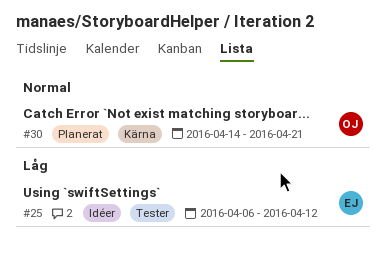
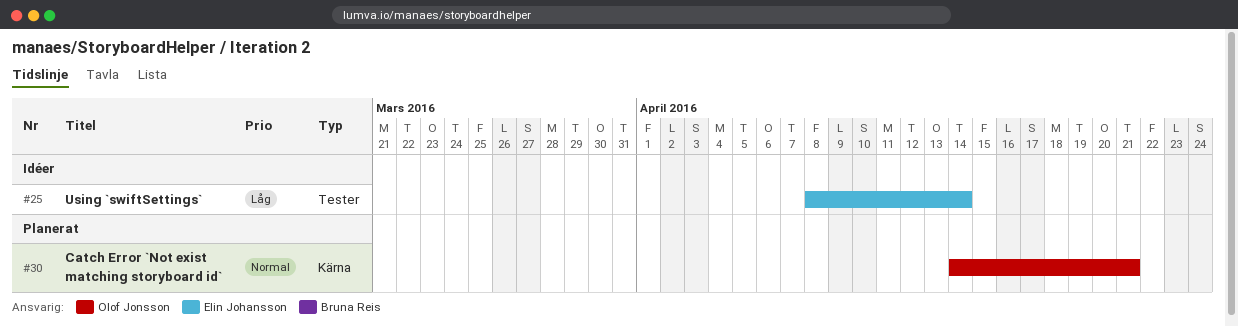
#25, start: Apr 6 -> Apr 8
#25, due: Apr 12 -> Apr 14

